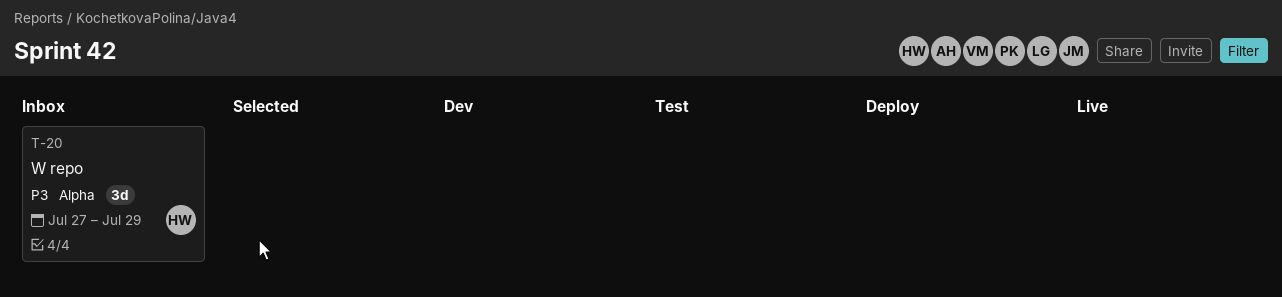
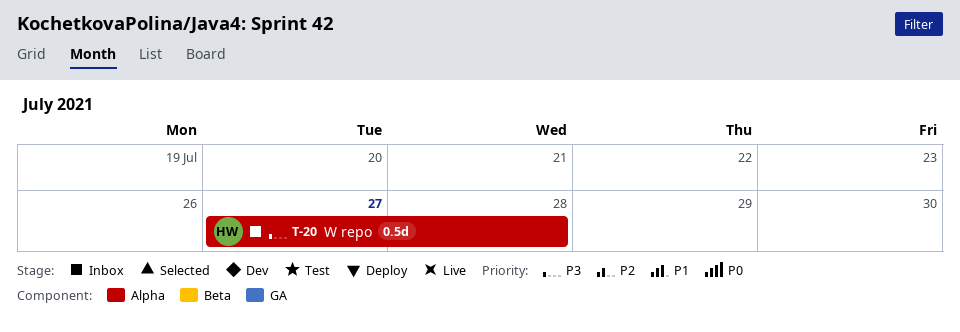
T-20, estimate: 3d -> 0.5d
T-20, due: Jul 29 -> Jul 28

